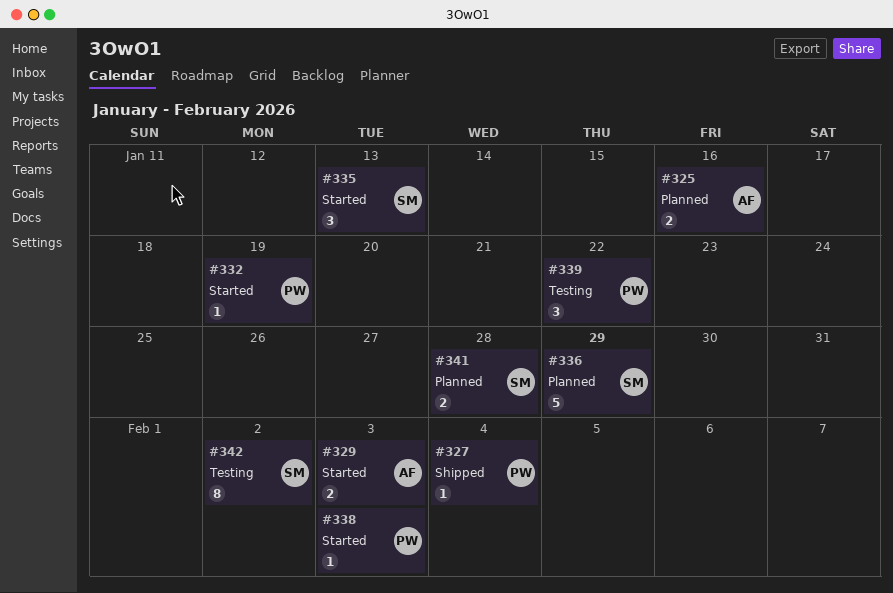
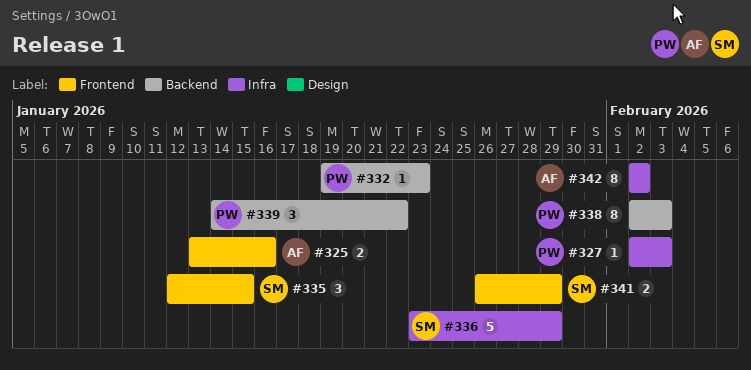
#327, due: Feb 4 -> Feb 3
#329: present -> none
#332, due: Jan 19 -> Jan 23
#335, due: Jan 13 -> Jan 15
#338, estimate: 1 -> 8
#341, due: Jan 28 -> Jan 29
#342, owner: SM -> AF

